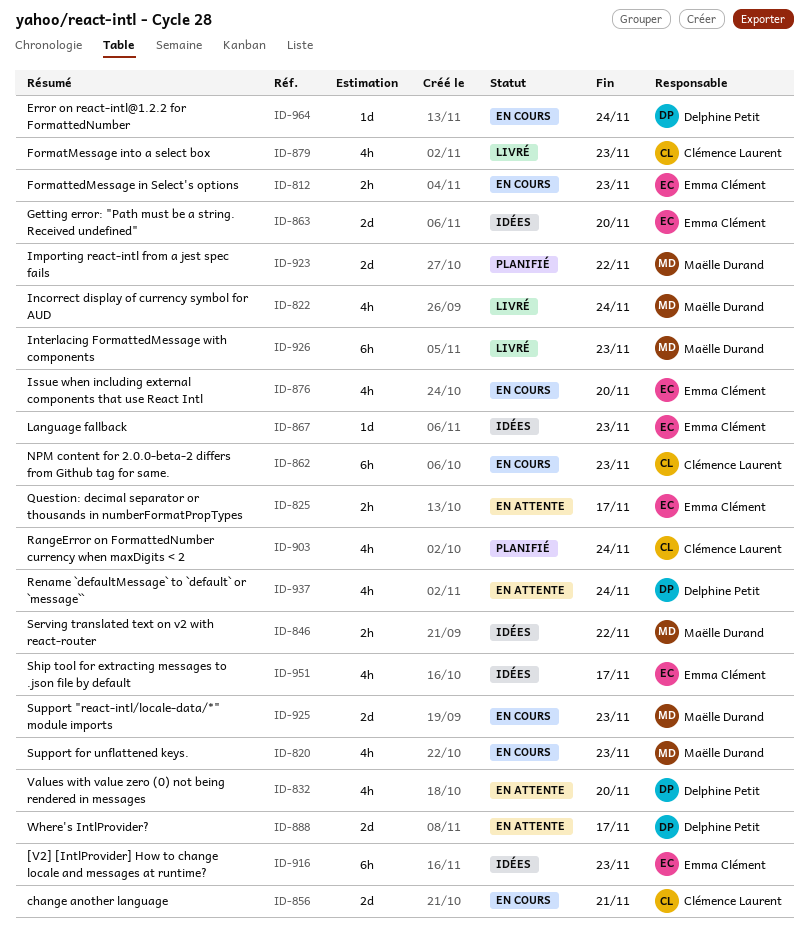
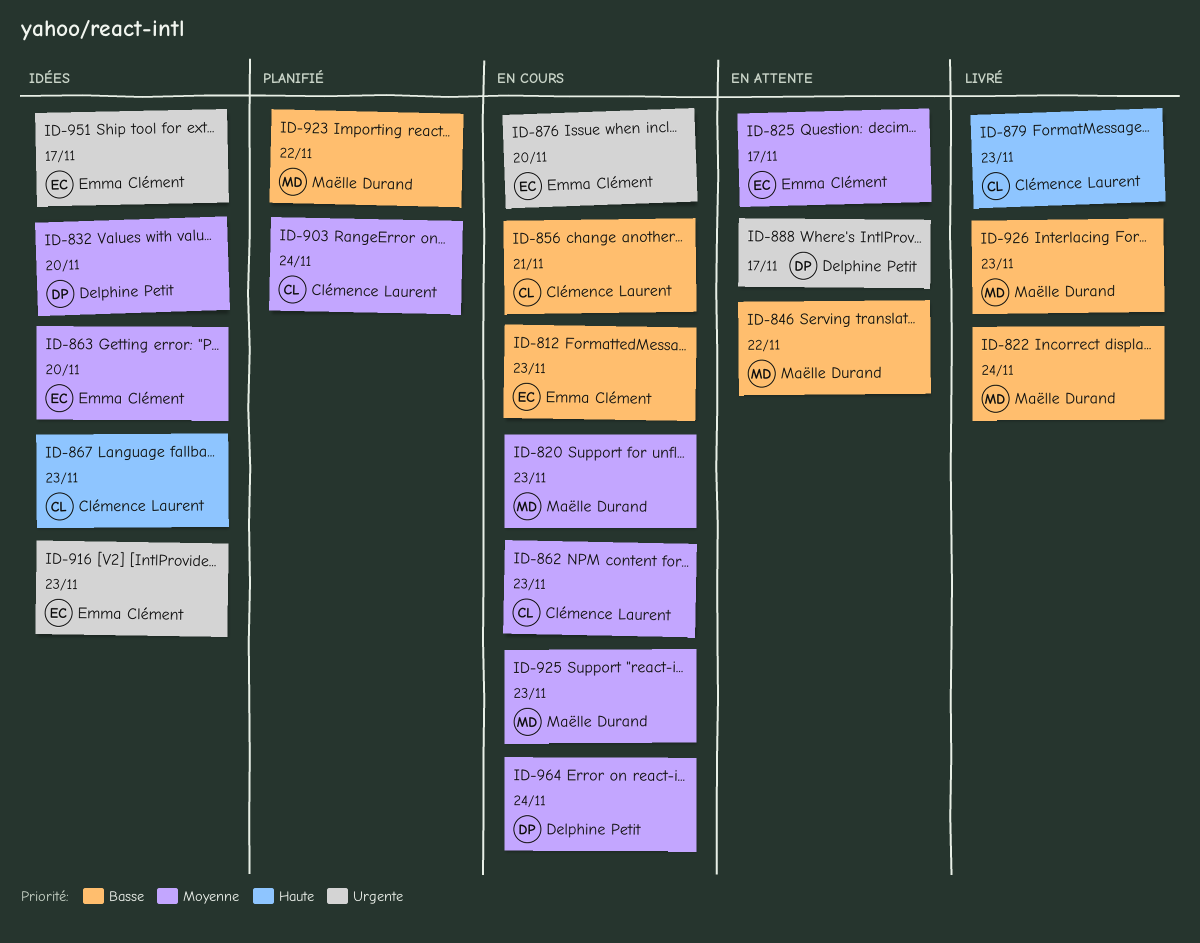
ID-832, status: En attente -> Idées
ID-846, status: Idées -> En attente
ID-867, owner: Emma Clément -> Clémence Laurent
ID-937: present -> none

